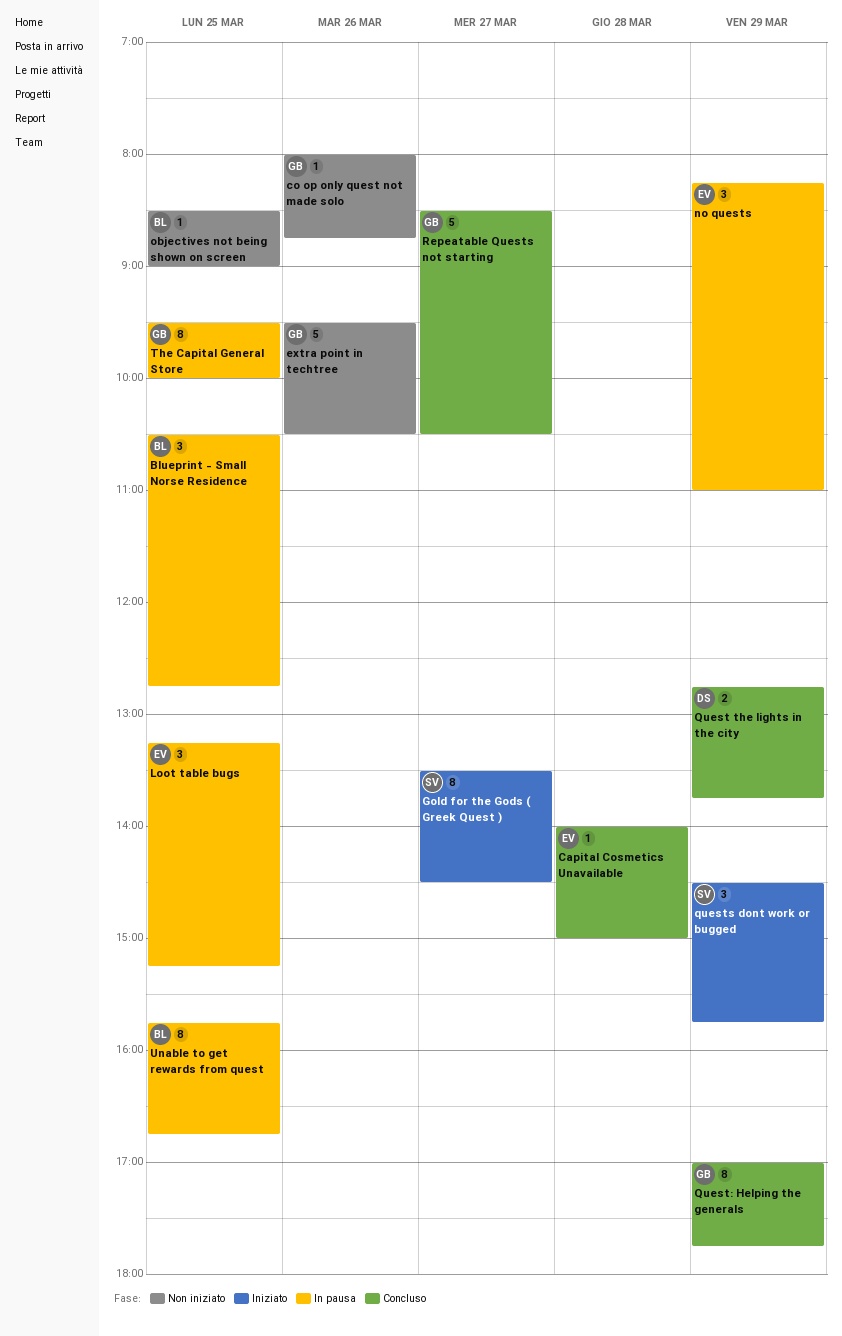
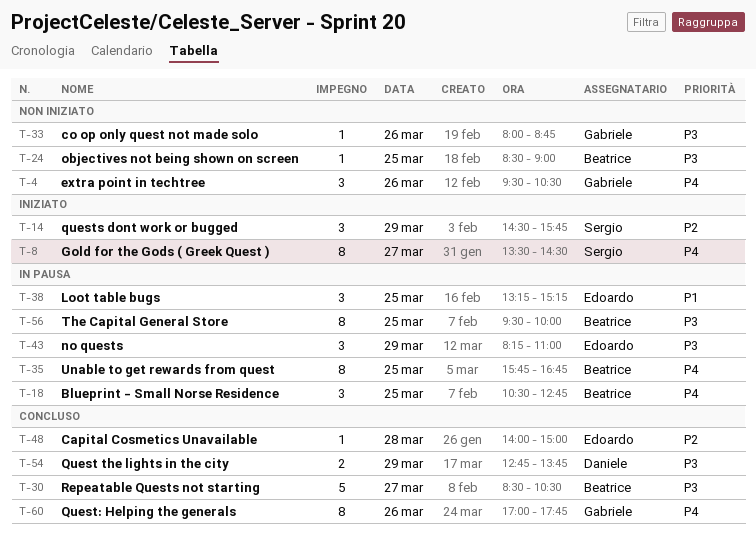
extra point in techtree, estimate: 5 -> 3
Quest: Helping the generals, day: Mar 29 -> Mar 26
Repeatable Quests not starting, owner: Gabriele -> Beatrice
The Capital General Store, owner: Gabriele -> Beatrice

